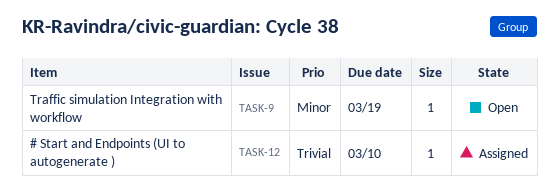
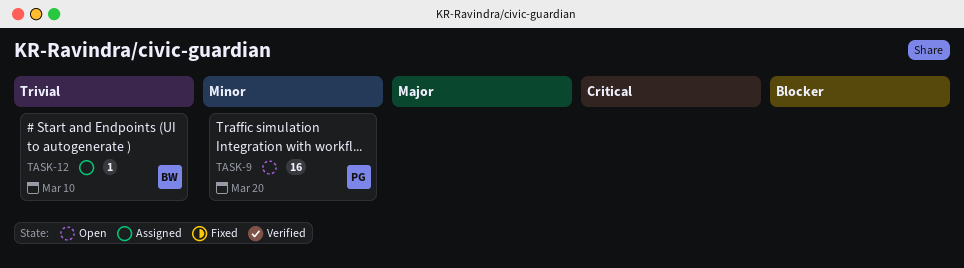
TASK-9, estimate: 1 -> 16
TASK-9, due: Mar 19 -> Mar 20

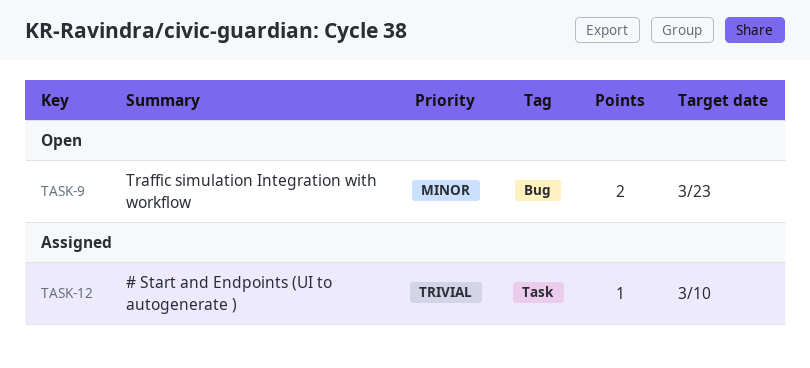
TASK-9, estimate: 16 -> 2
TASK-9, due: Mar 20 -> Mar 23

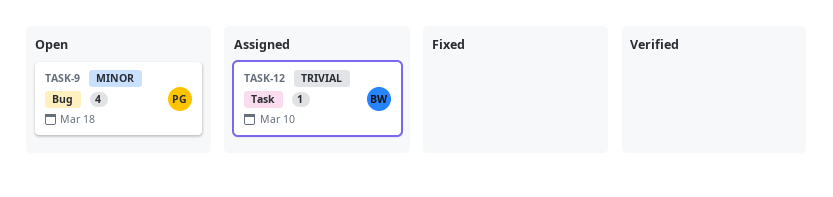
TASK-9, estimate: 2 -> 4
TASK-9, due: Mar 23 -> Mar 18

